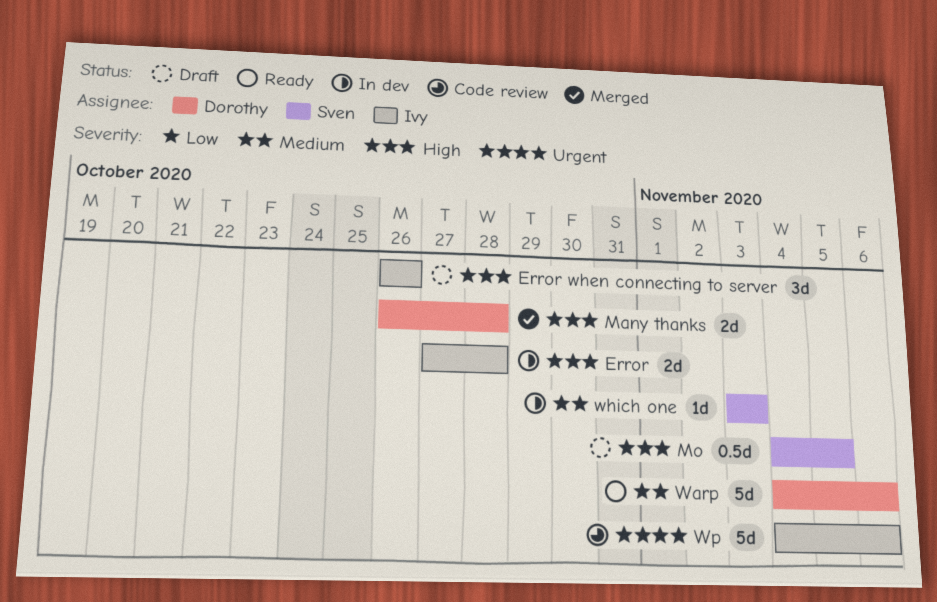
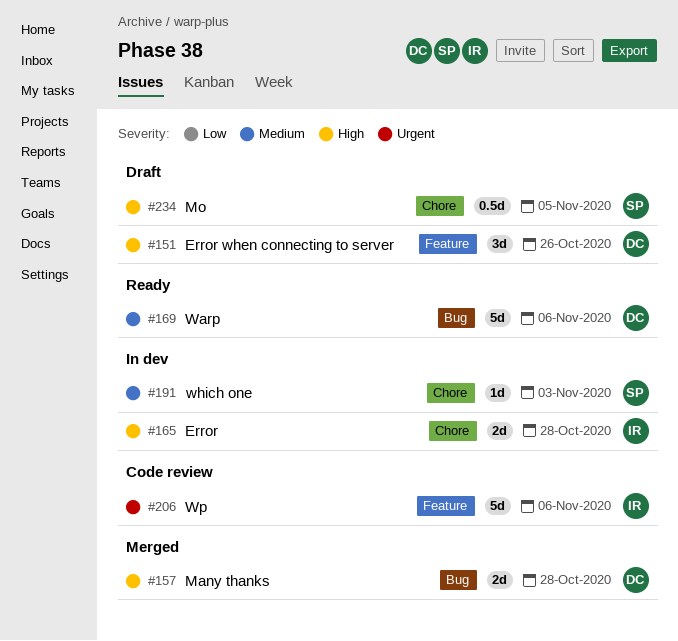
Error when connecting to server, owner: Ivy -> Dorothy

